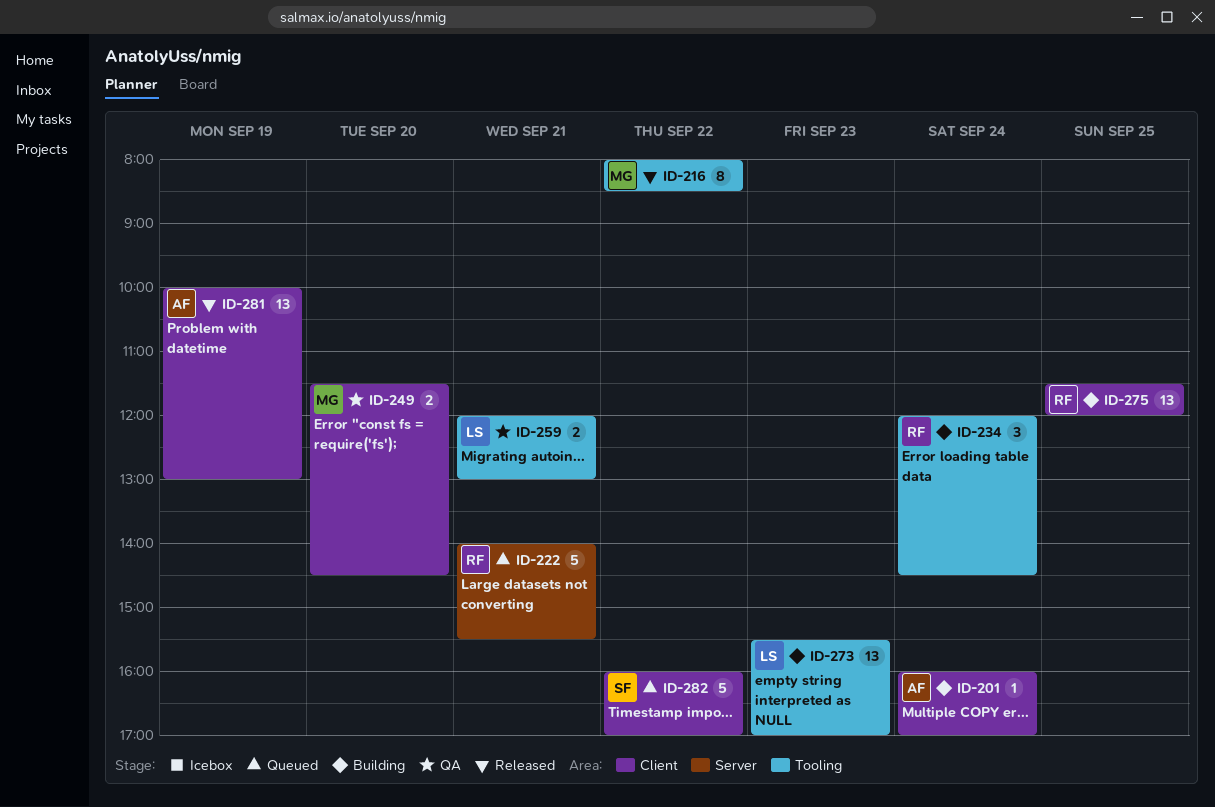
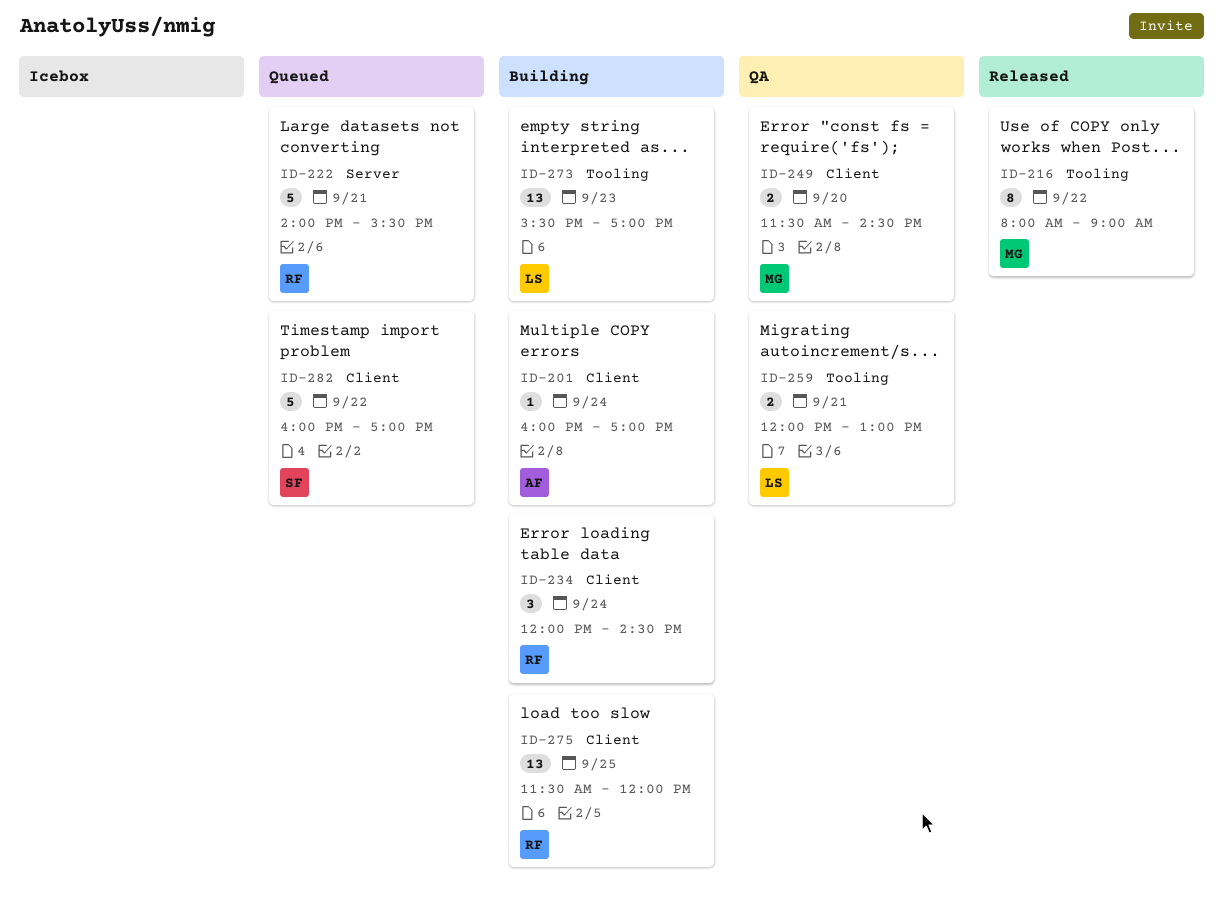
ID-216, ends: 08:30 -> 09:00
ID-234, label: Tooling -> Client
ID-281: present -> none

